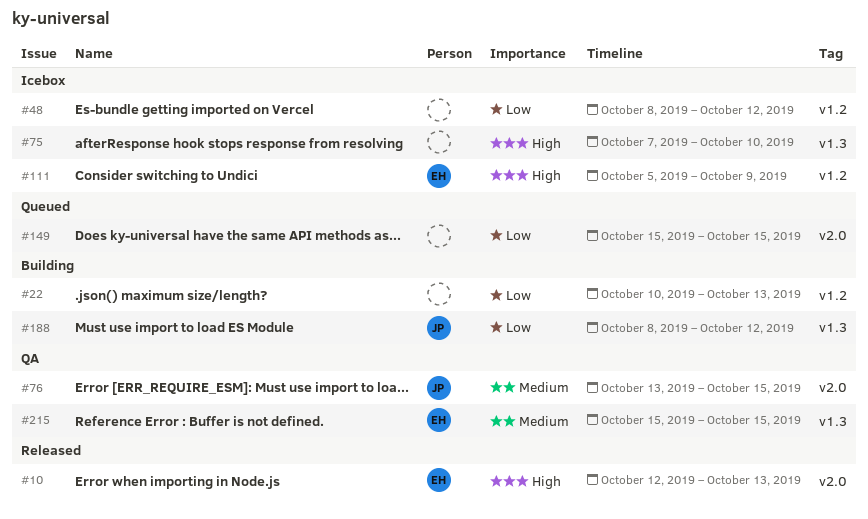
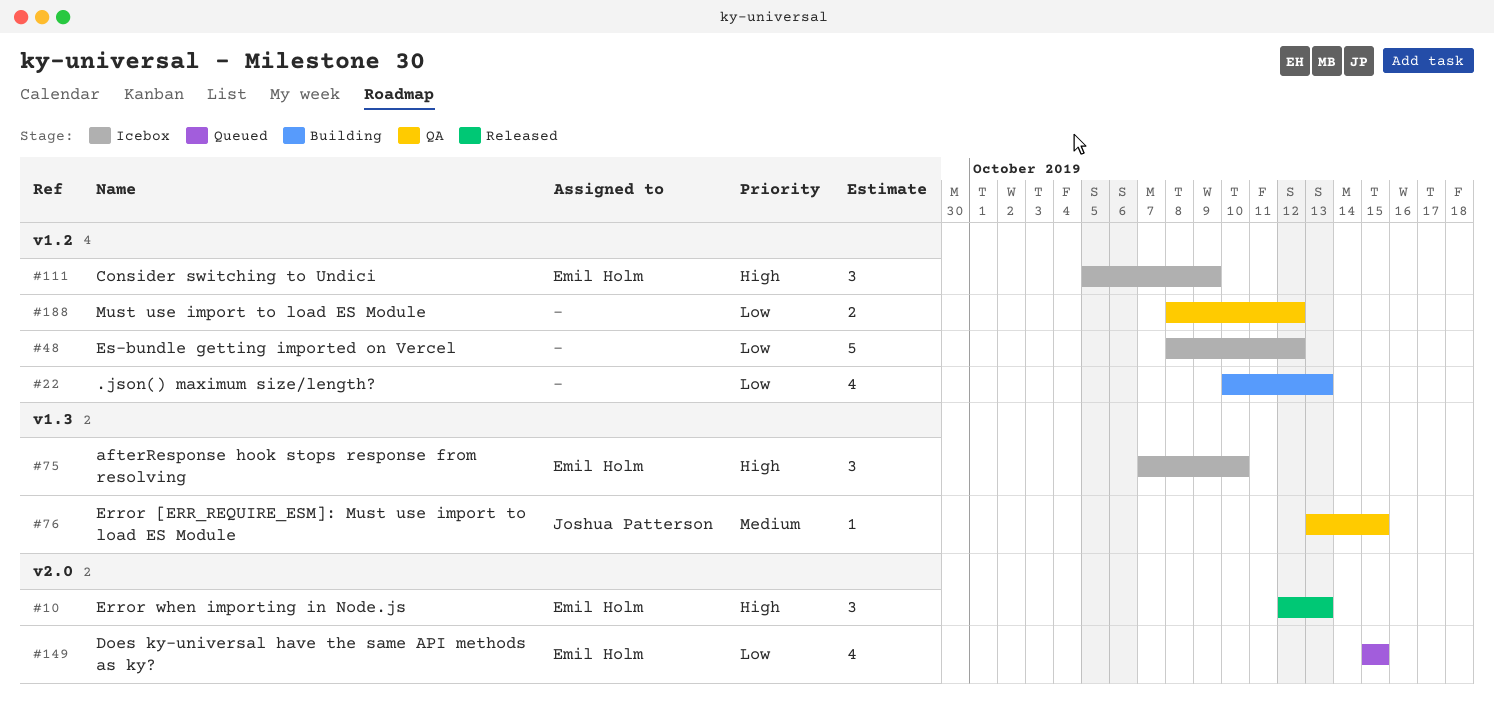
#75, owner: none -> Emil Holm
#76, label: v2.0 -> v1.3
#149, owner: none -> Emil Holm
#188, status: Building -> QA
#188, owner: Joshua Patterson -> none
#188, label: v1.3 -> v1.2
#215: present -> none

